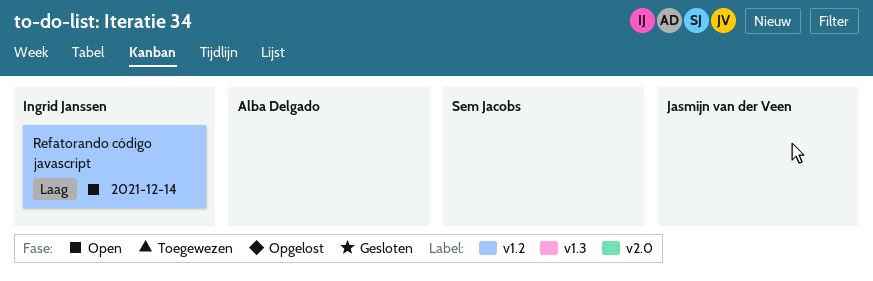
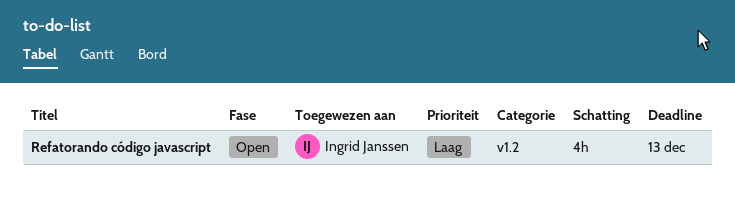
Refatorando código javascript, due: Dec 14 -> Dec 13

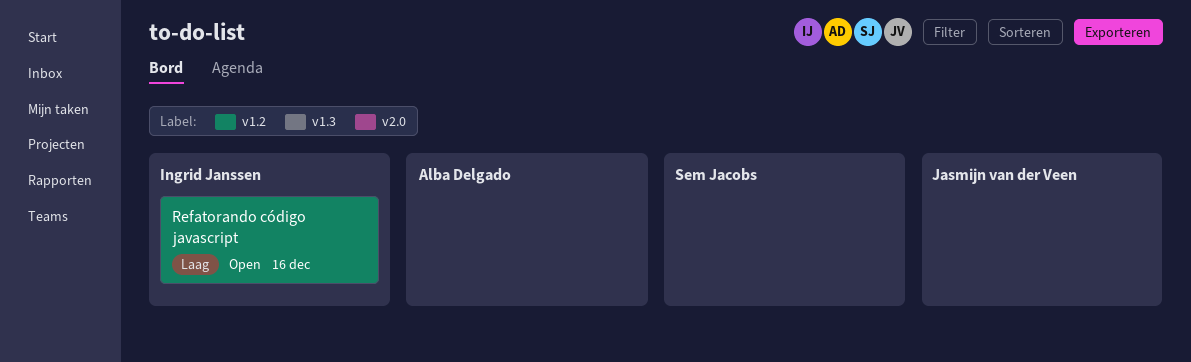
Refatorando código javascript, due: Dec 13 -> Dec 16

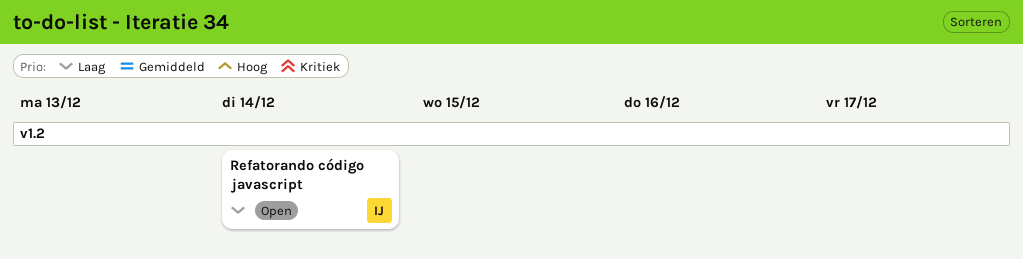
Refatorando código javascript, due: Dec 16 -> Dec 14

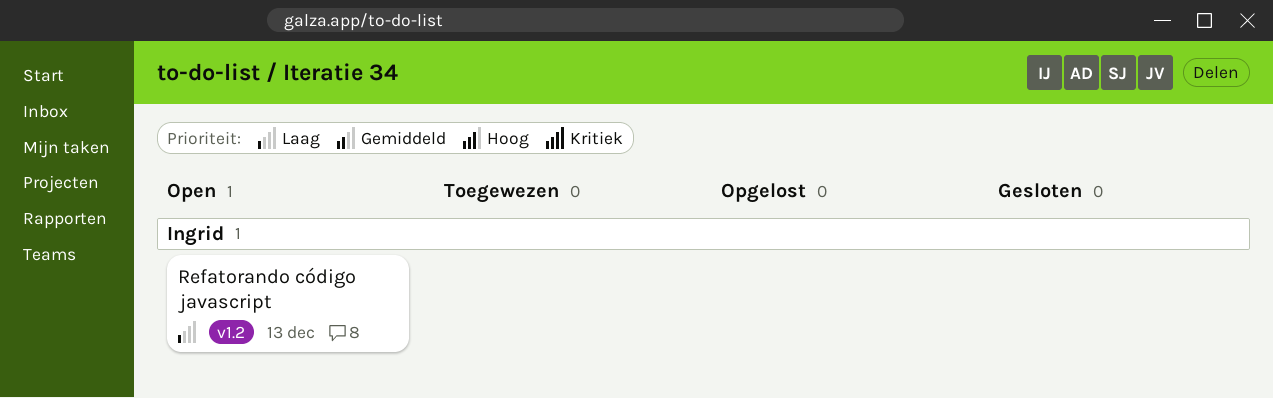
Refatorando código javascript, due: Dec 14 -> Dec 13

